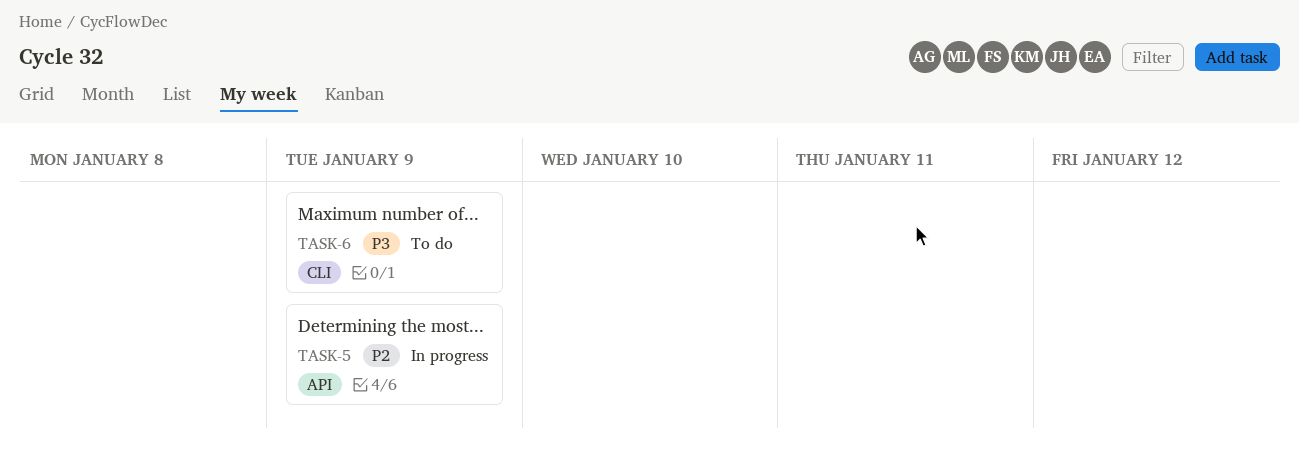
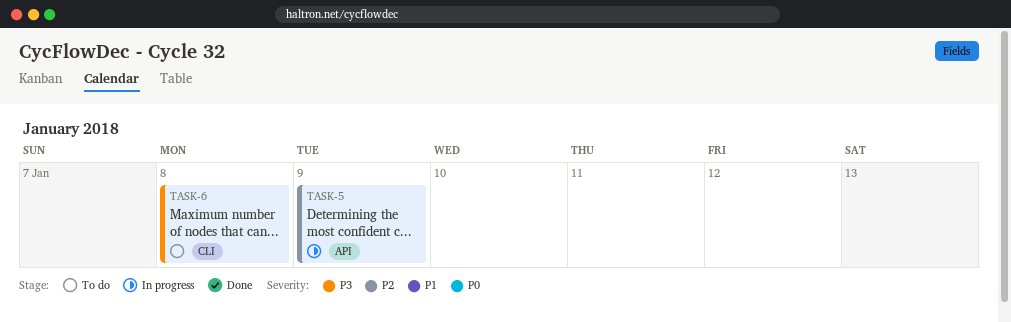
TASK-6, due: Jan 9 -> Jan 8

